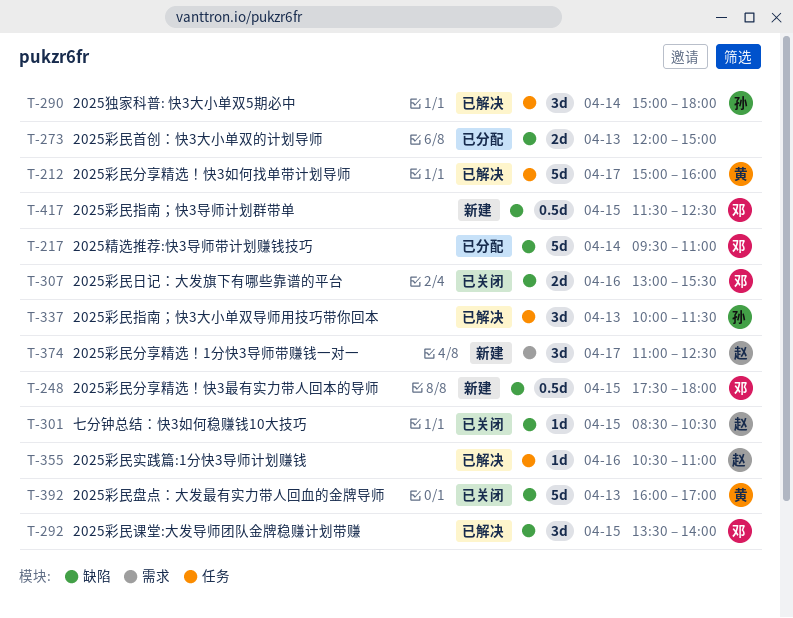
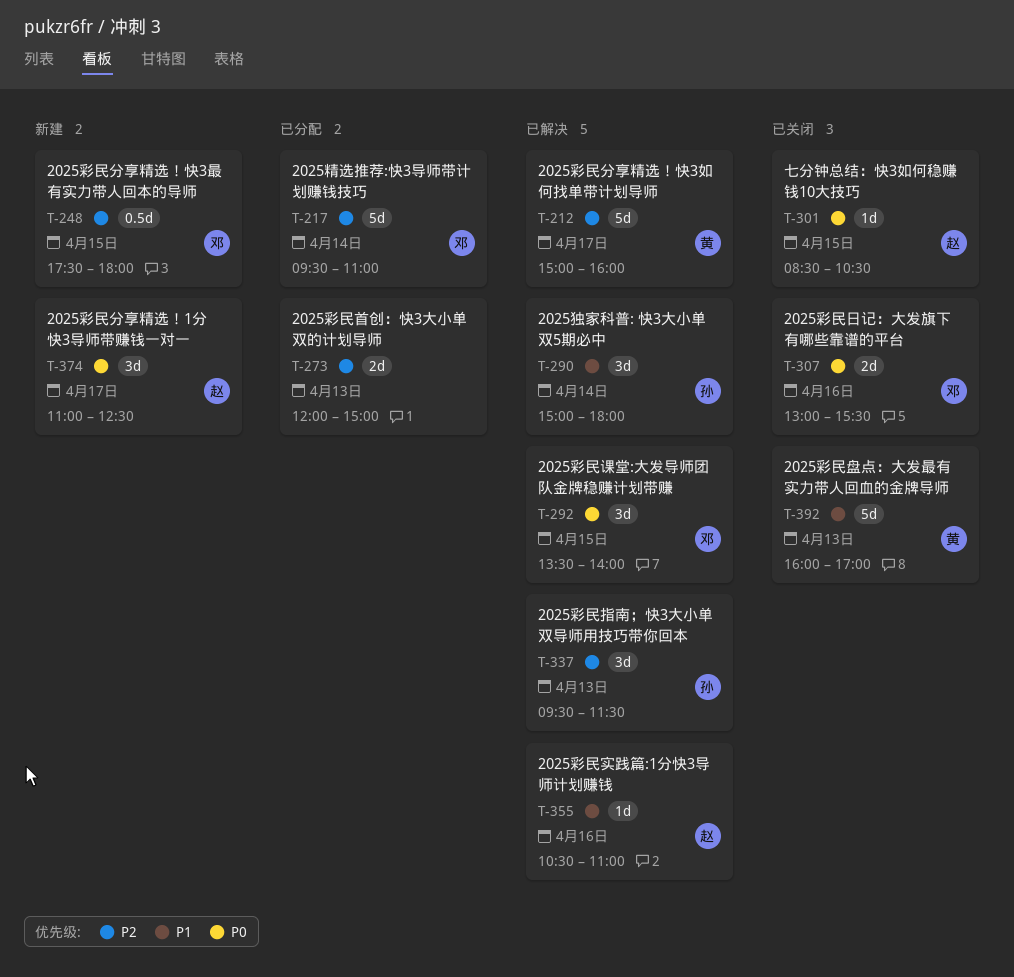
T-337, begins: 10:00 -> 09:30
T-417: present -> none

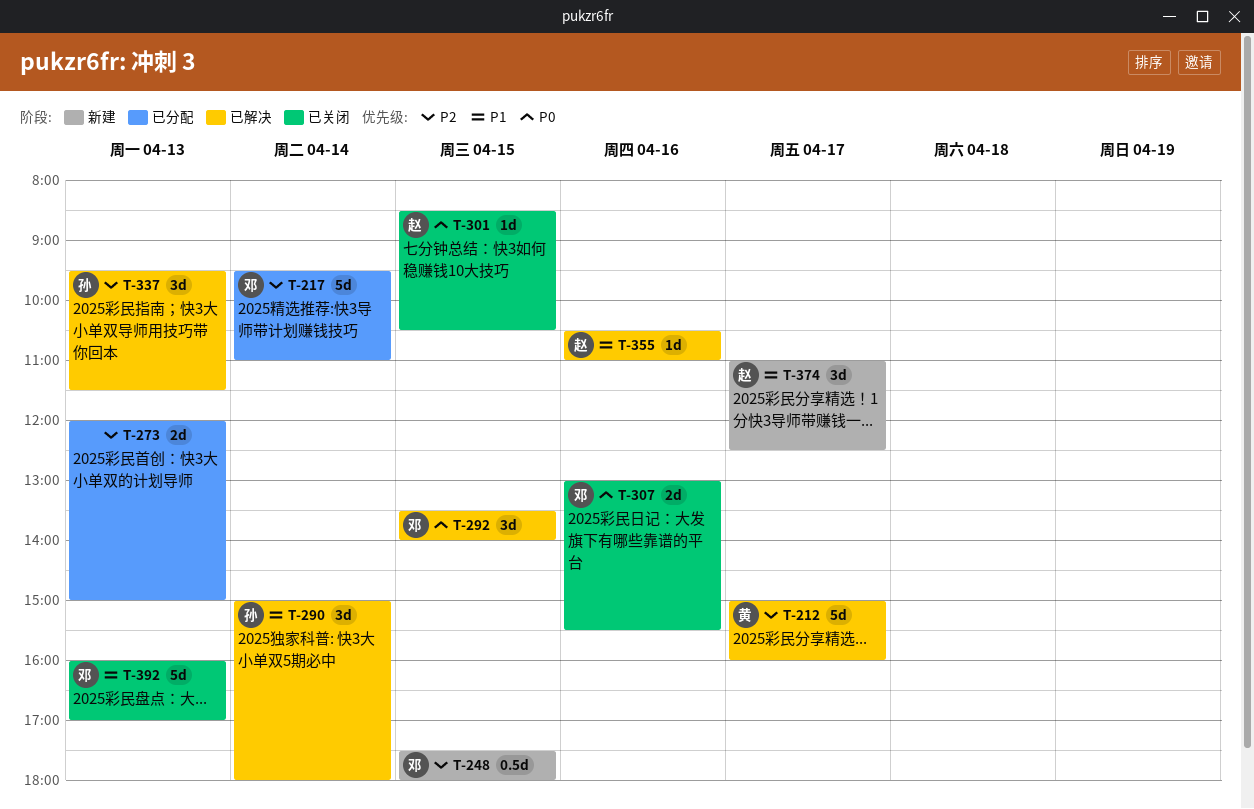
T-374, priority: P0 -> P1
T-392, owner: 黄 -> 邓

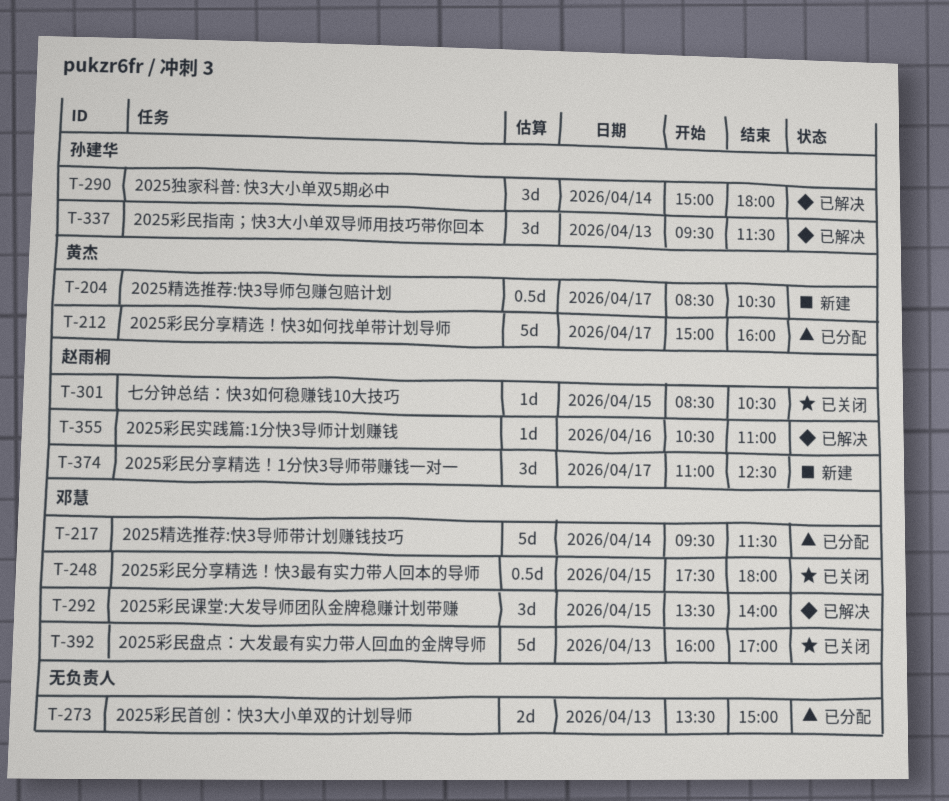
T-204: none -> present
T-212, status: 已解决 -> 已分配
T-217, ends: 11:00 -> 11:30
T-248, status: 新建 -> 已关闭
T-273, begins: 12:00 -> 13:30
T-307: present -> none

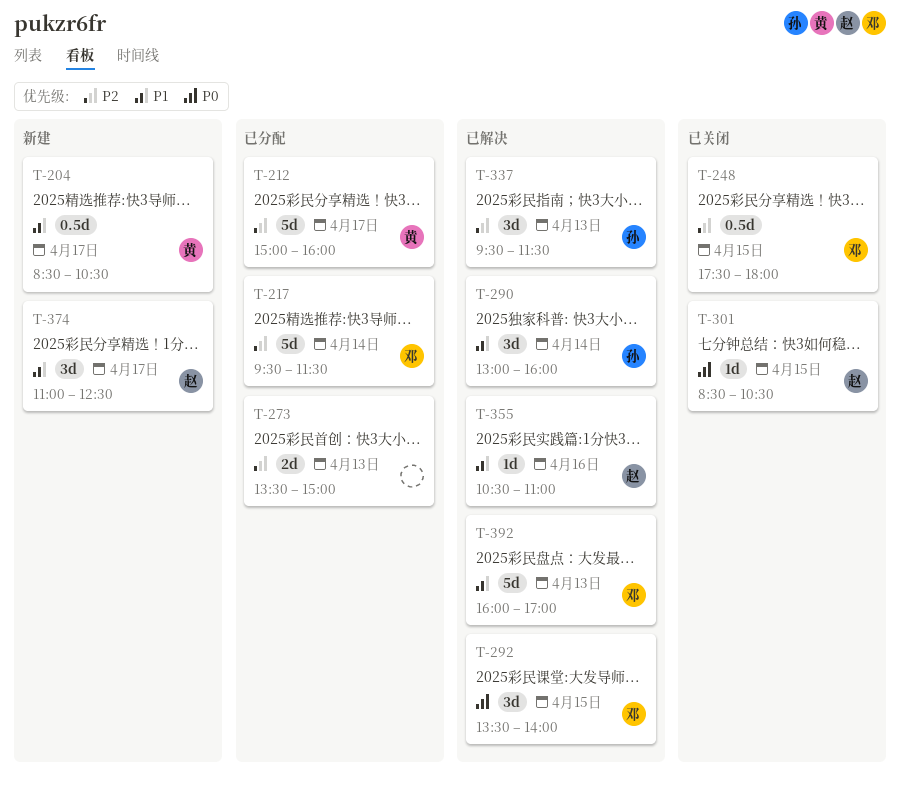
T-290, begins: 15:00 -> 13:00
T-290, ends: 18:00 -> 16:00
T-392, status: 已关闭 -> 已解决

